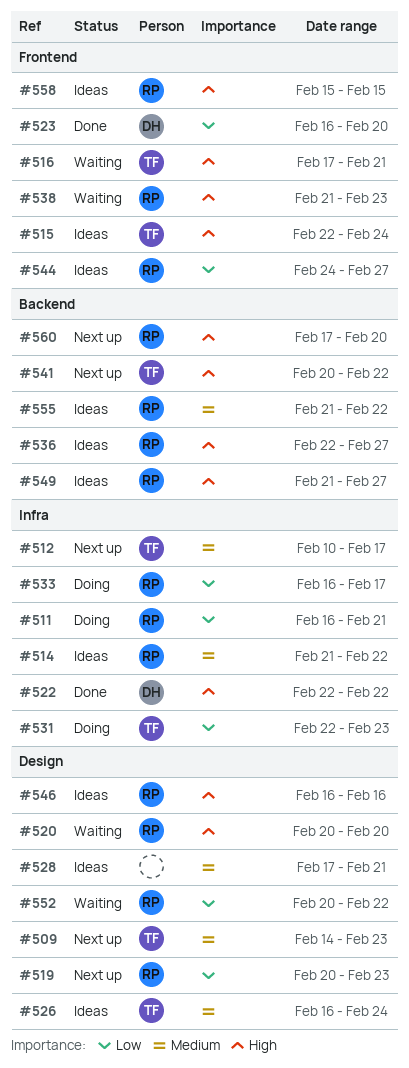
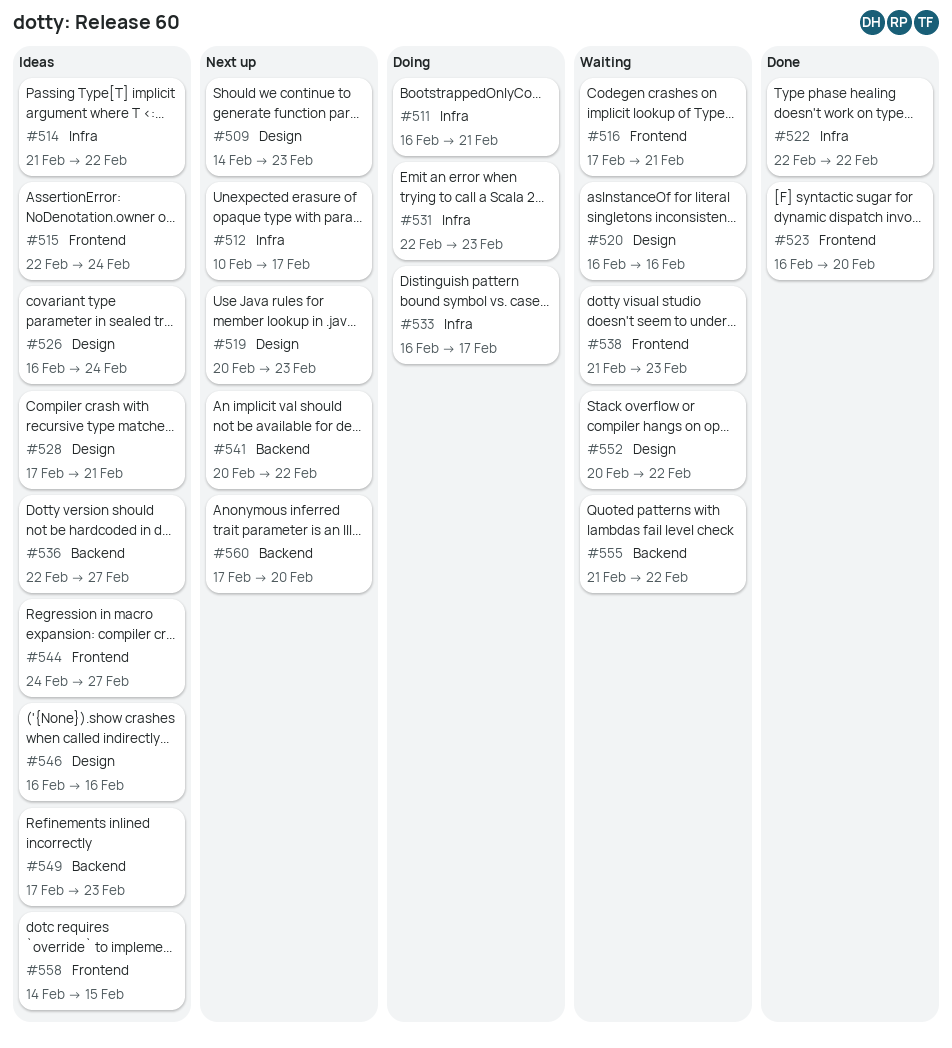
#520, start: Feb 20 -> Feb 16
#520, due: Feb 20 -> Feb 16
#549, start: Feb 21 -> Feb 17
#549, due: Feb 27 -> Feb 23
#555, status: Ideas -> Waiting
#558, start: Feb 15 -> Feb 14

